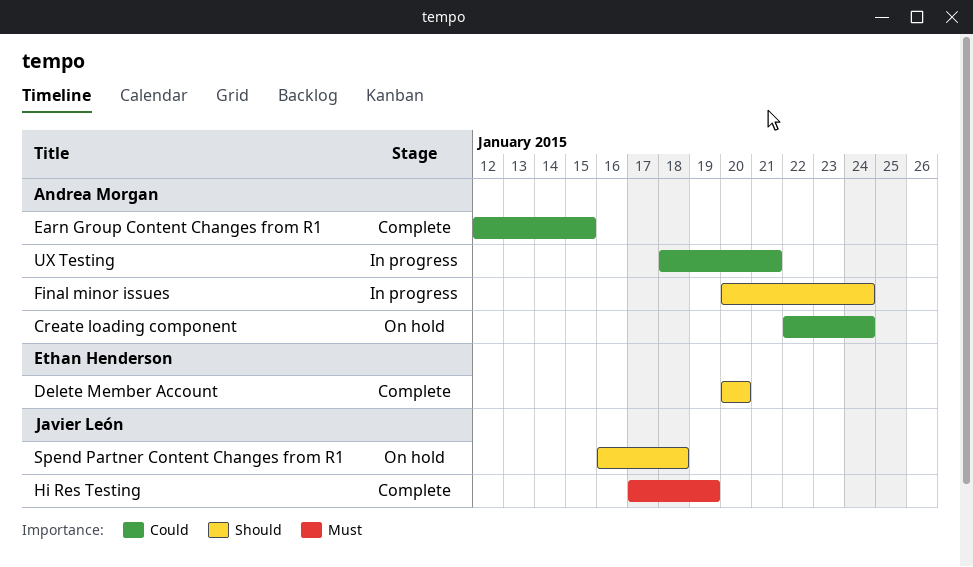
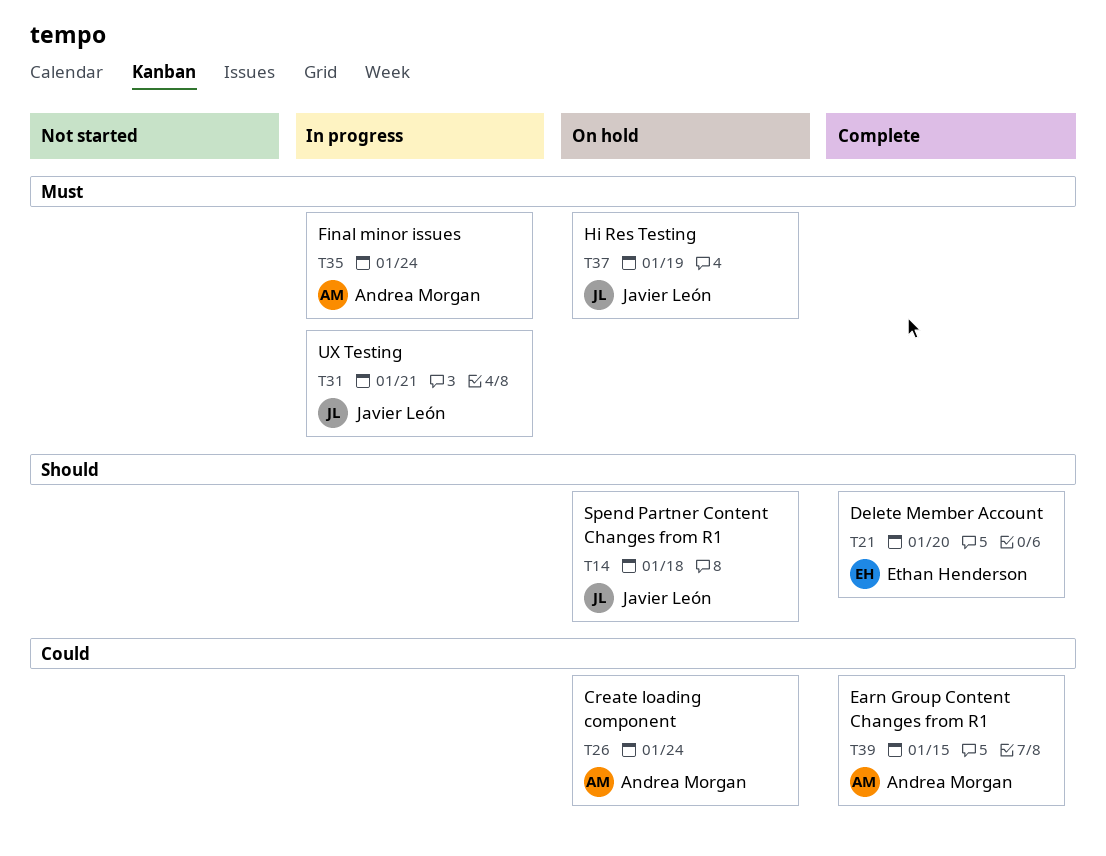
Final minor issues, priority: Should -> Must
Hi Res Testing, status: Complete -> On hold
UX Testing, owner: Andrea Morgan -> Javier León
UX Testing, priority: Could -> Must

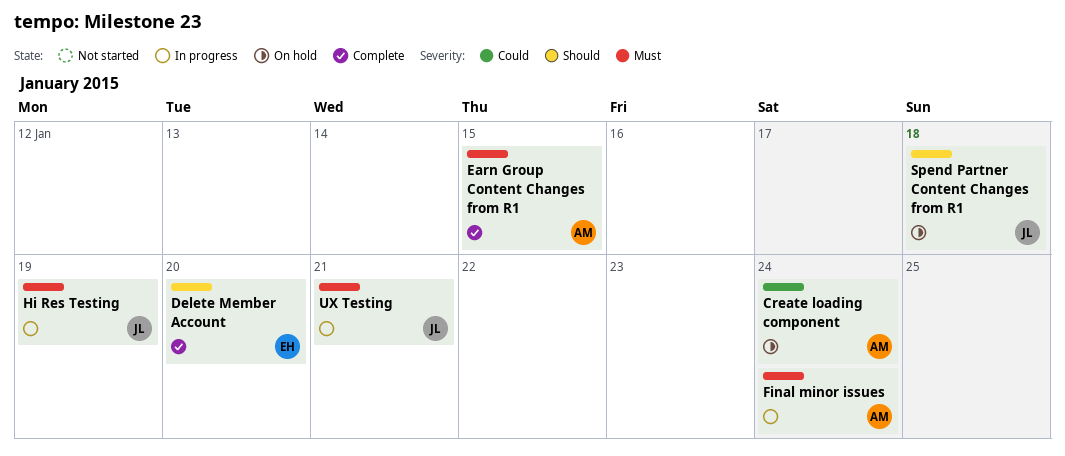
Earn Group Content Changes from R1, priority: Could -> Must
Hi Res Testing, status: On hold -> In progress

